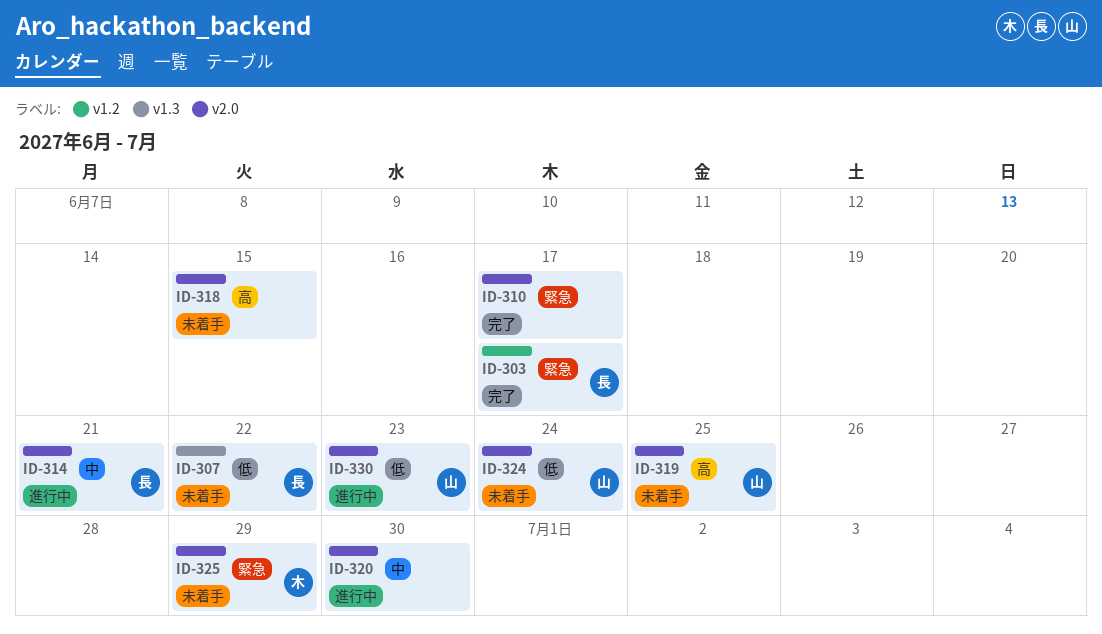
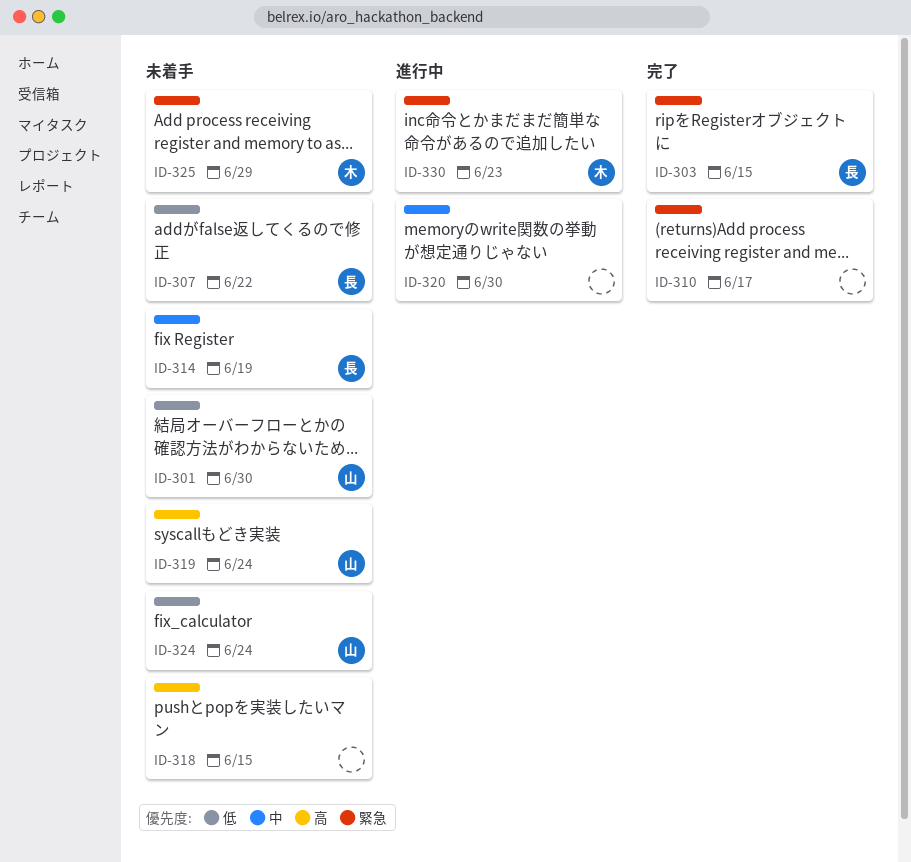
ID-301: none -> present
ID-303, due: Jun 17 -> Jun 15
ID-314, status: 進行中 -> 未着手
ID-314, due: Jun 21 -> Jun 19
ID-319, due: Jun 25 -> Jun 24
ID-330, owner: 山 -> 木
ID-330, priority: 低 -> 緊急

